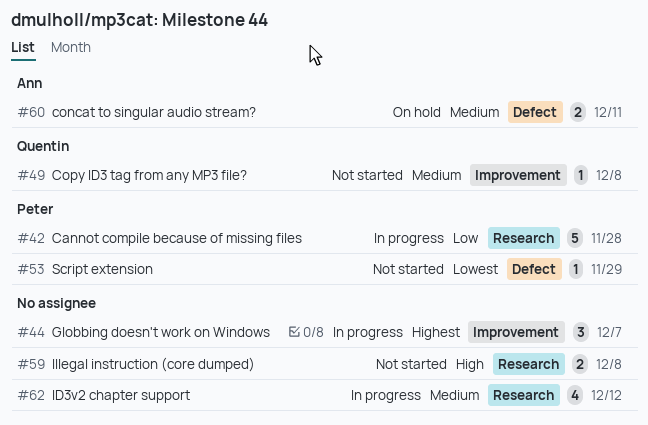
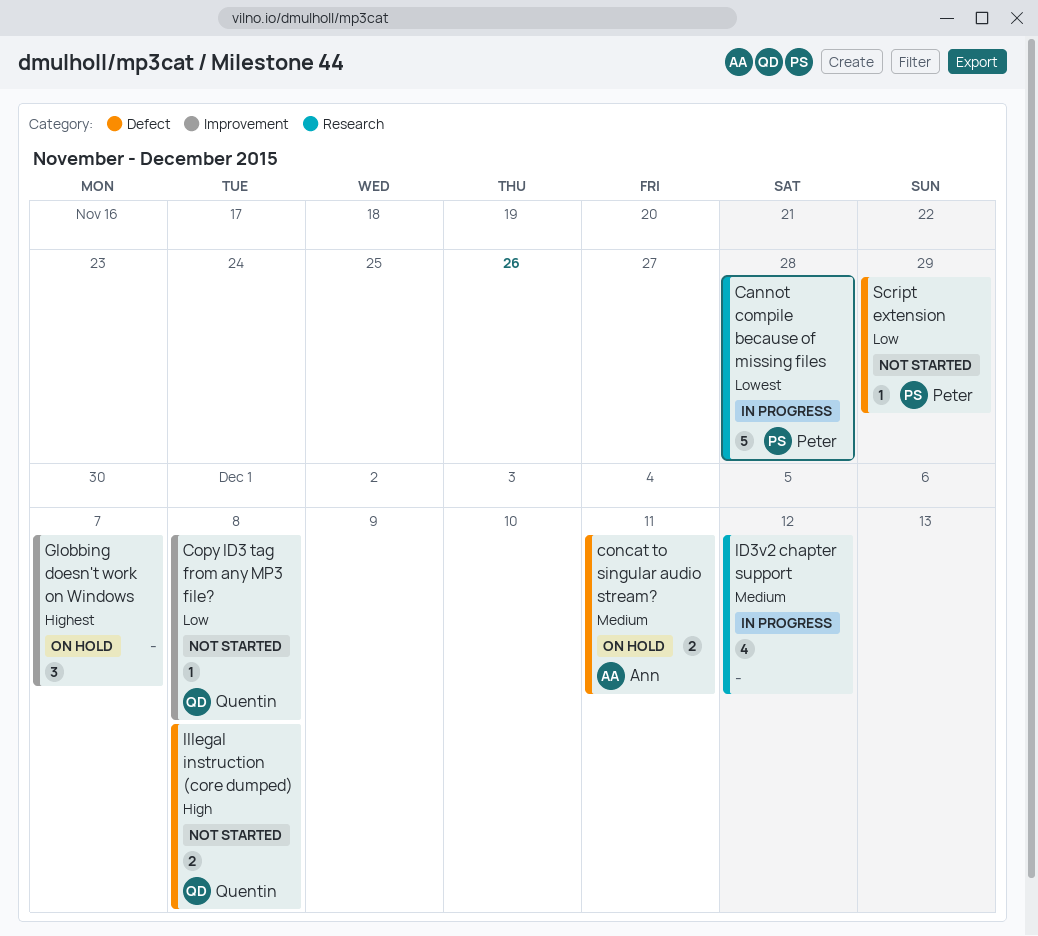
Cannot compile because of missing files, priority: Low -> Lowest
Copy ID3 tag from any MP3 file?, priority: Medium -> Low
Globbing doesn't work on Windows, status: In progress -> On hold
Illegal instruction (core dumped), owner: none -> Quentin
Illegal instruction (core dumped), label: Research -> Defect
Script extension, priority: Lowest -> Low

